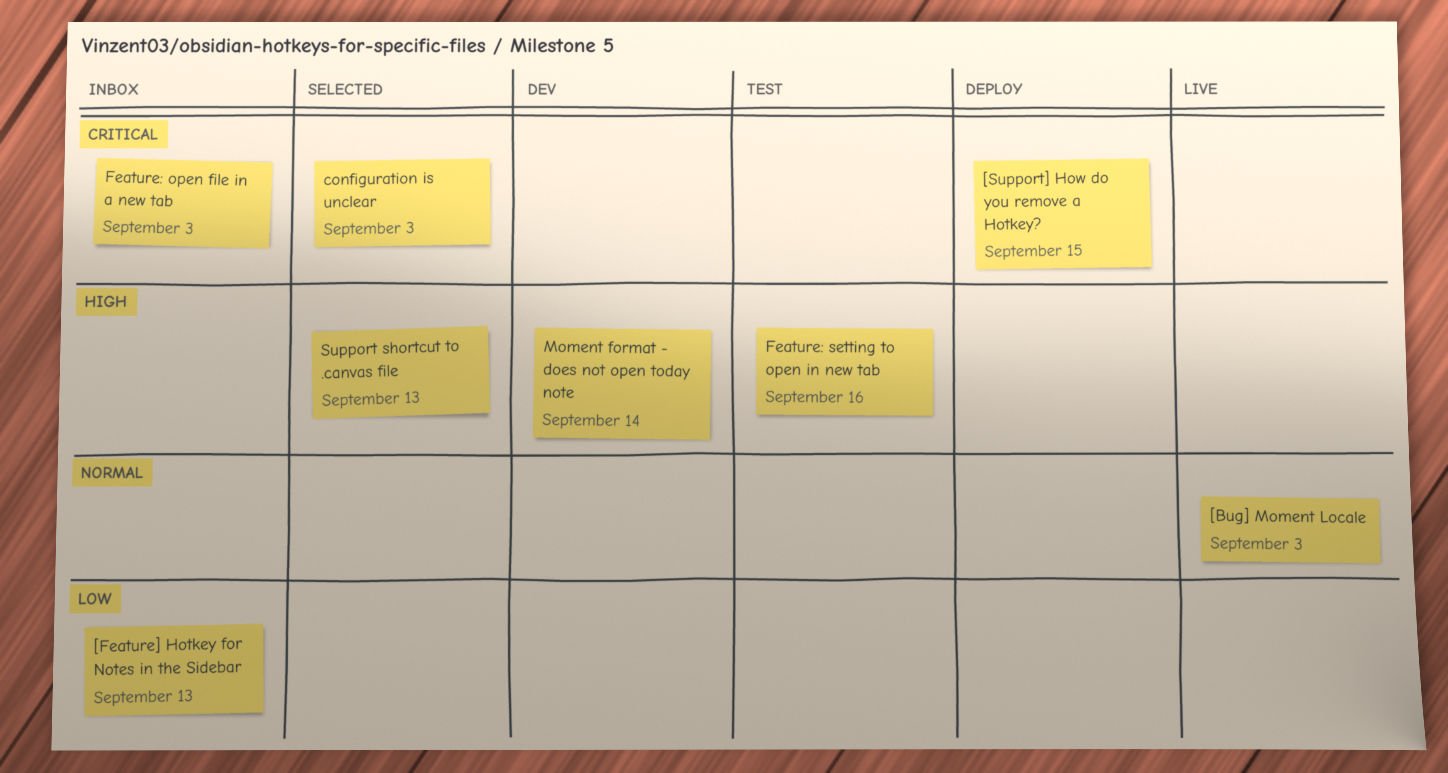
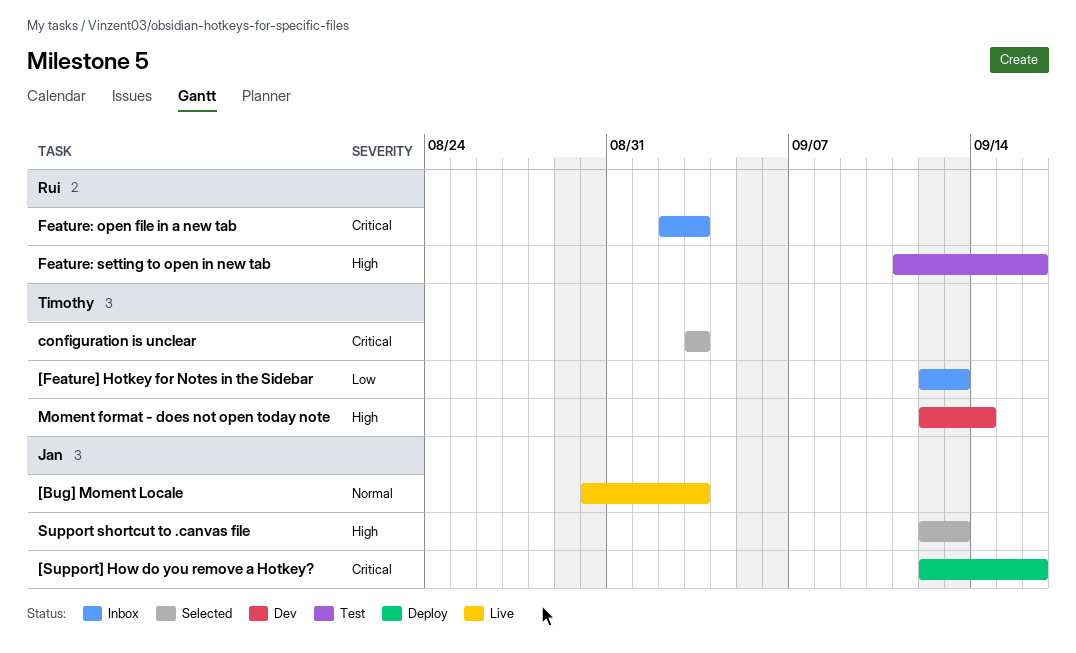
[Support] How do you remove a Hotkey?, due: Sep 15 -> Sep 16

